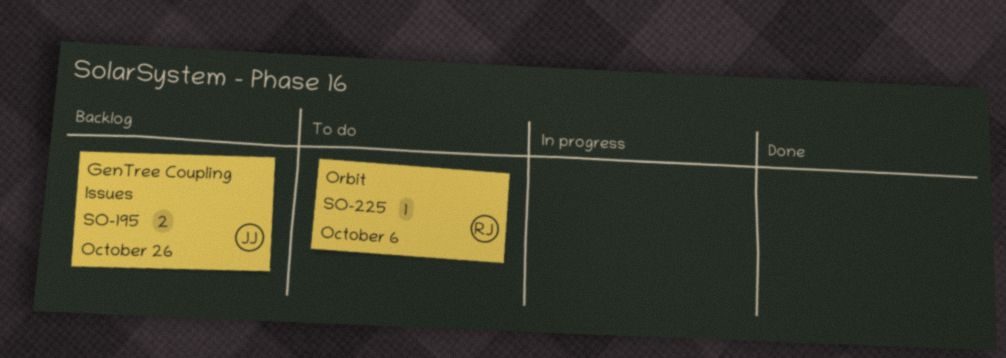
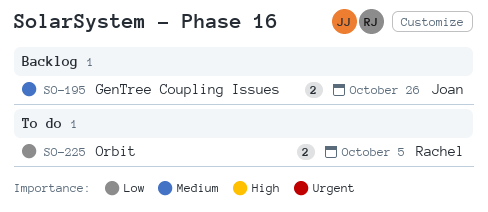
SO-225, estimate: 1 -> 2
SO-225, due: Oct 6 -> Oct 5

